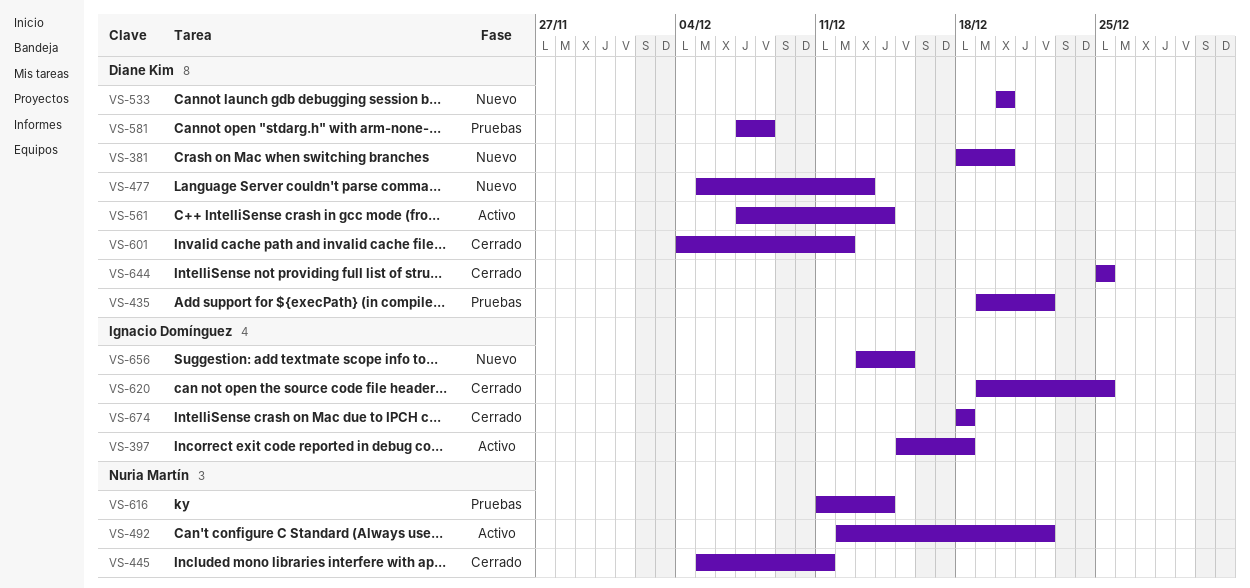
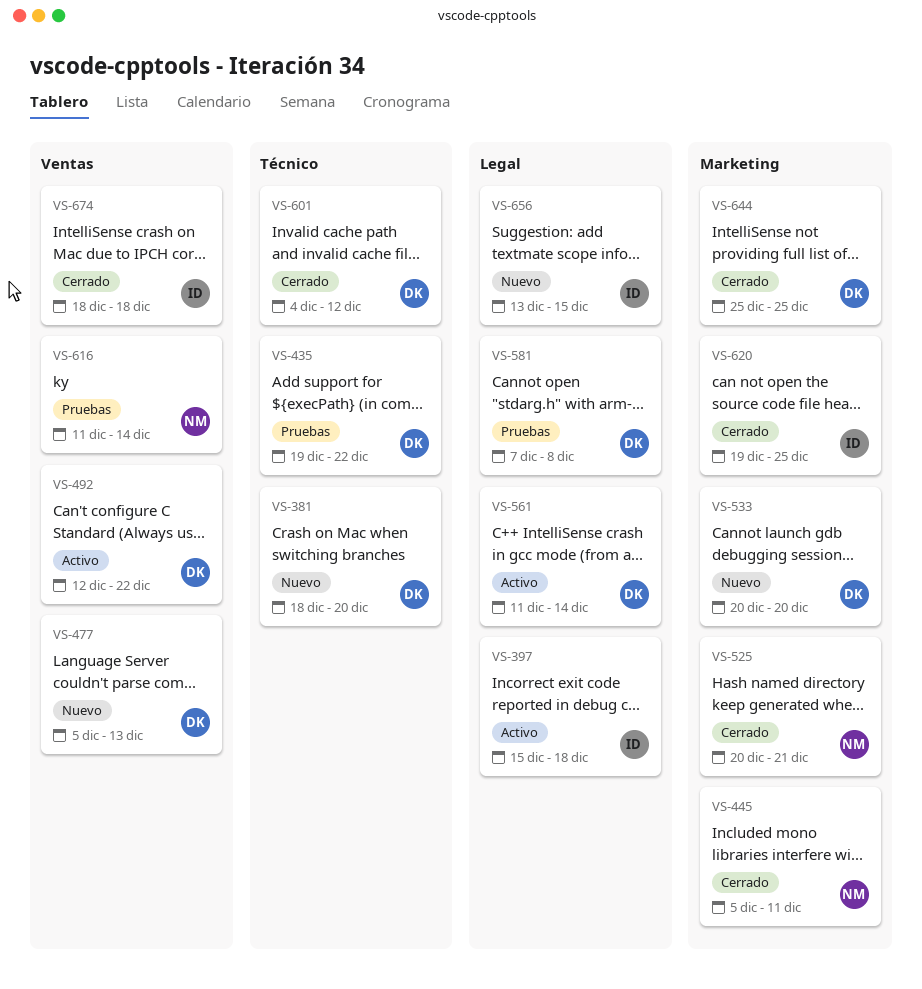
VS-492, owner: Nuria Martín -> Diane Kim
VS-525: none -> present
VS-561, start: Dec 7 -> Dec 11

